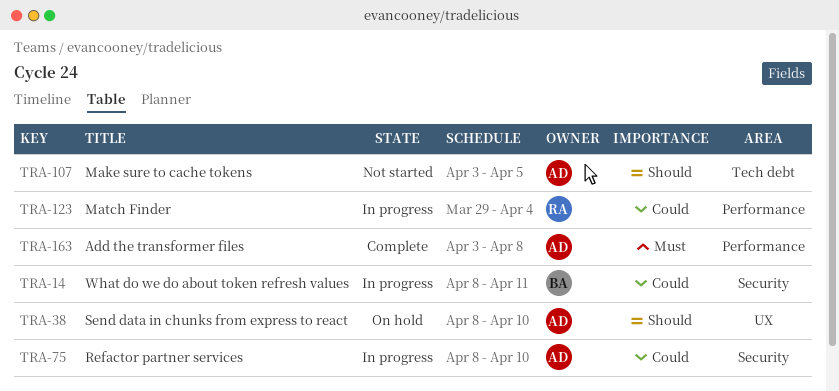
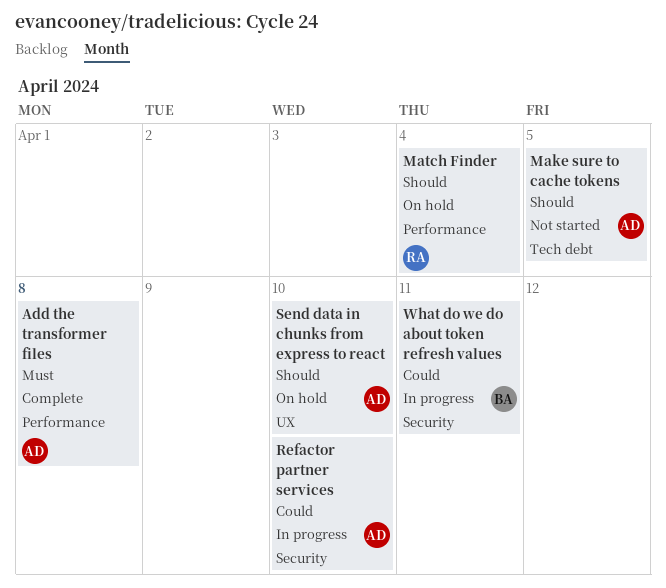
Match Finder, status: In progress -> On hold
Match Finder, priority: Could -> Should

